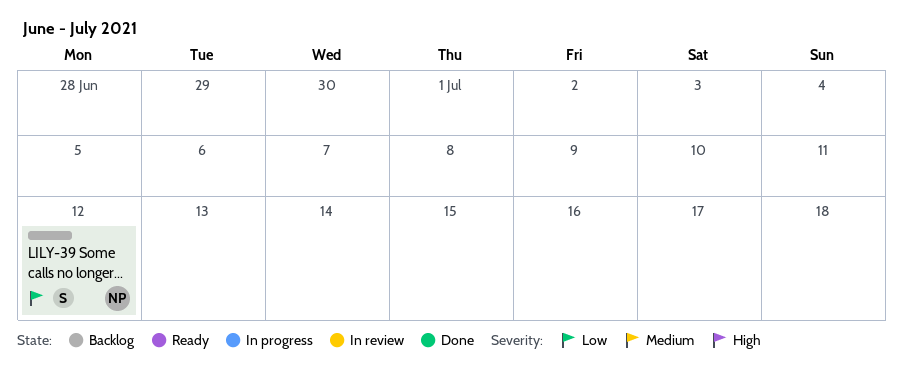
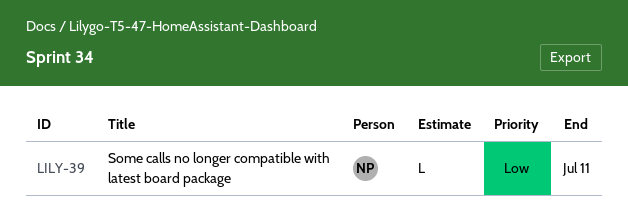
LILY-39, estimate: S -> L
LILY-39, due: Jul 12 -> Jul 11

